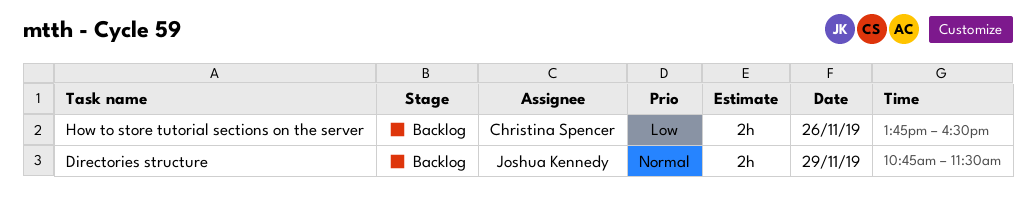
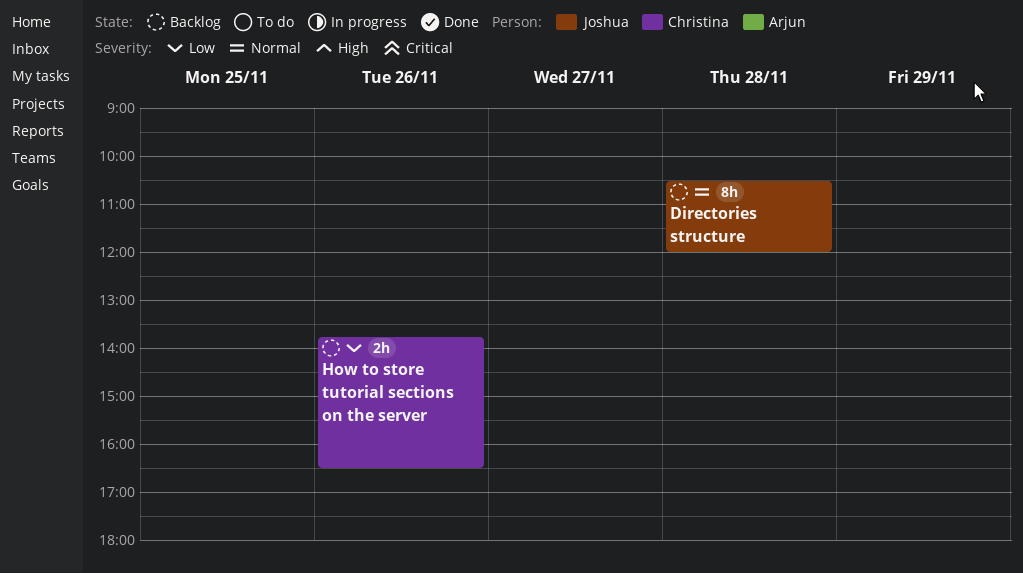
Directories structure, estimate: 2h -> 8h
Directories structure, day: Nov 29 -> Nov 28
Directories structure, begins: 10:45 -> 10:30
Directories structure, ends: 11:30 -> 12:00

